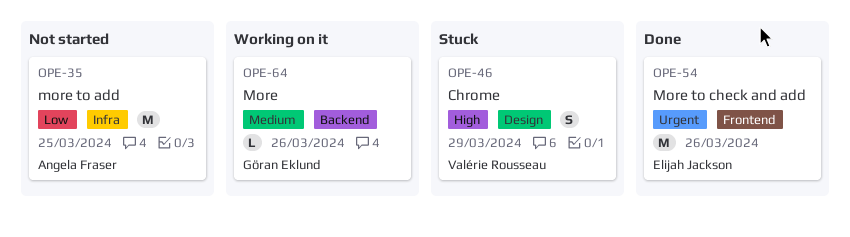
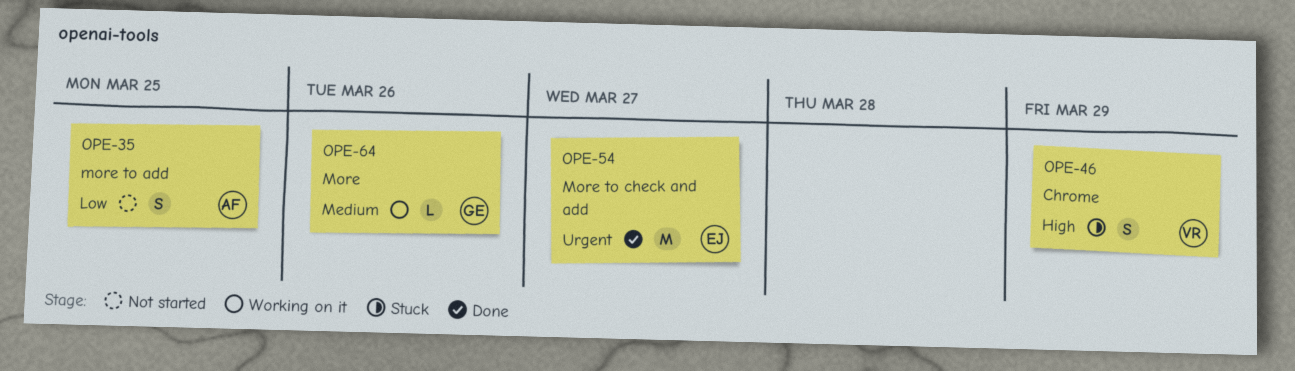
OPE-35, estimate: M -> S
OPE-54, due: Mar 26 -> Mar 27

